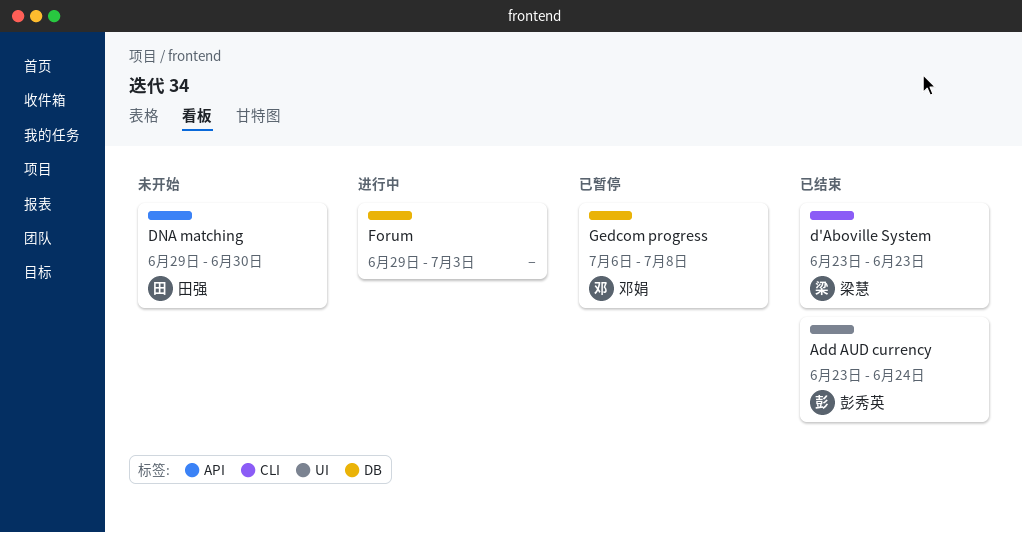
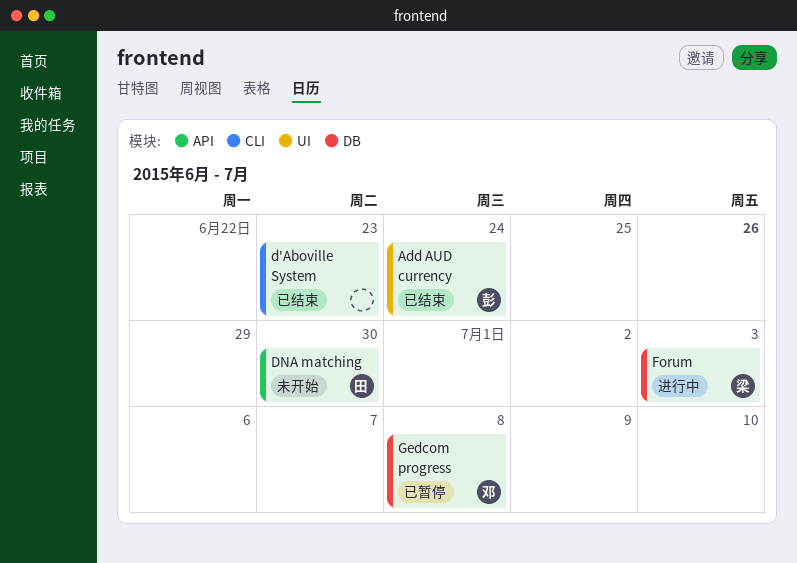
d'Aboville System, owner: 梁慧 -> none
Forum, owner: none -> 梁慧

